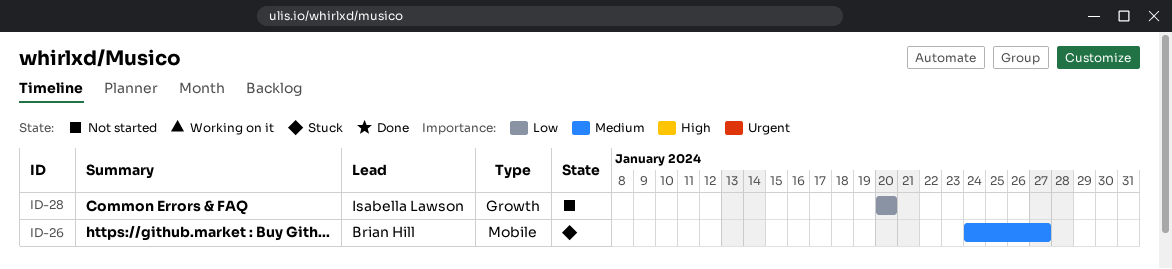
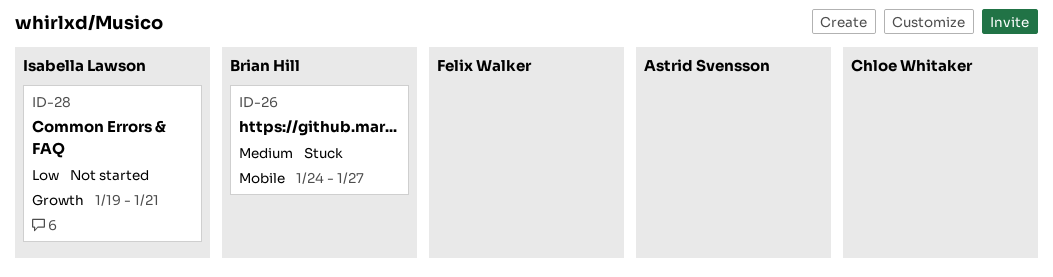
ID-28, start: Jan 20 -> Jan 19
ID-28, due: Jan 20 -> Jan 21

